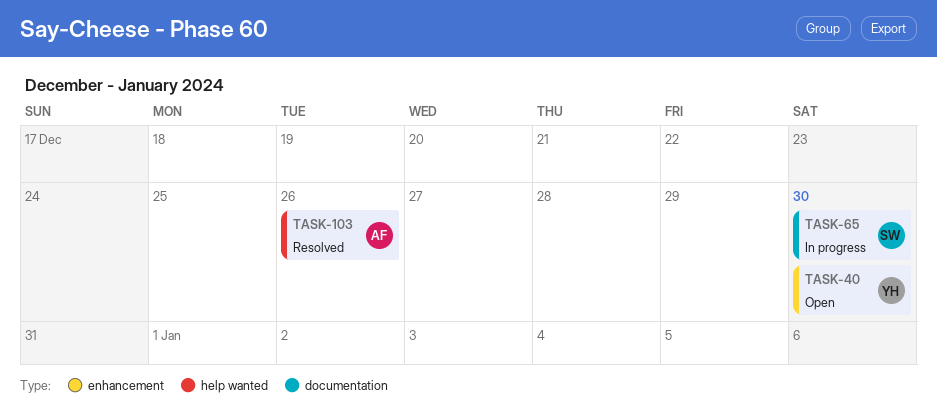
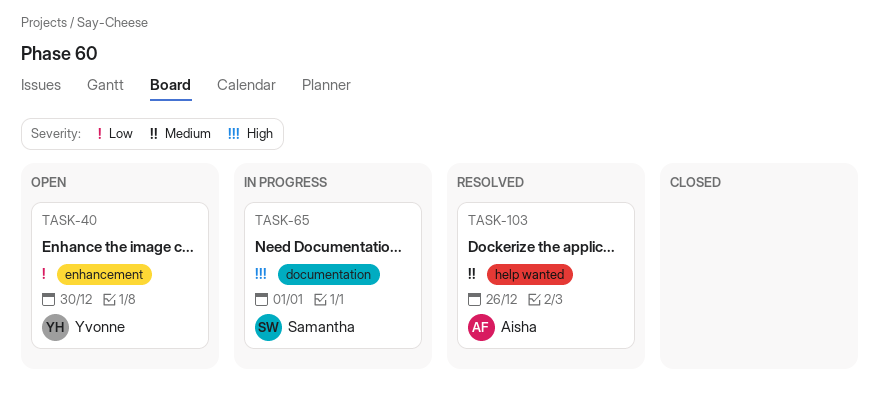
TASK-65, due: Dec 30 -> Jan 1

